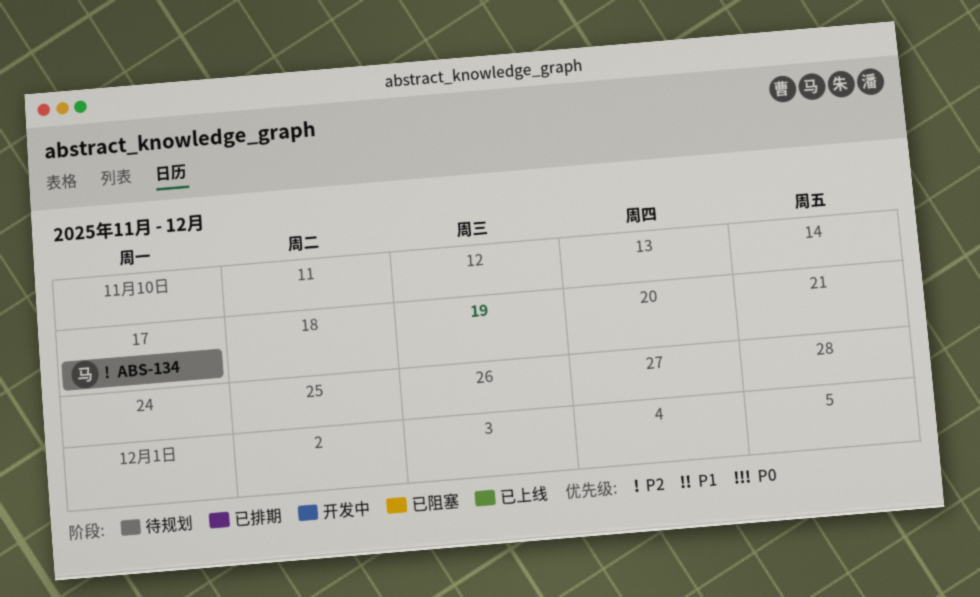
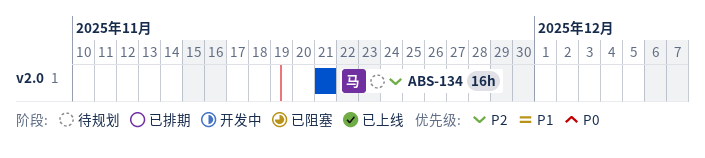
ABS-134, start: Nov 17 -> Nov 21
ABS-134, due: Nov 17 -> Nov 21

